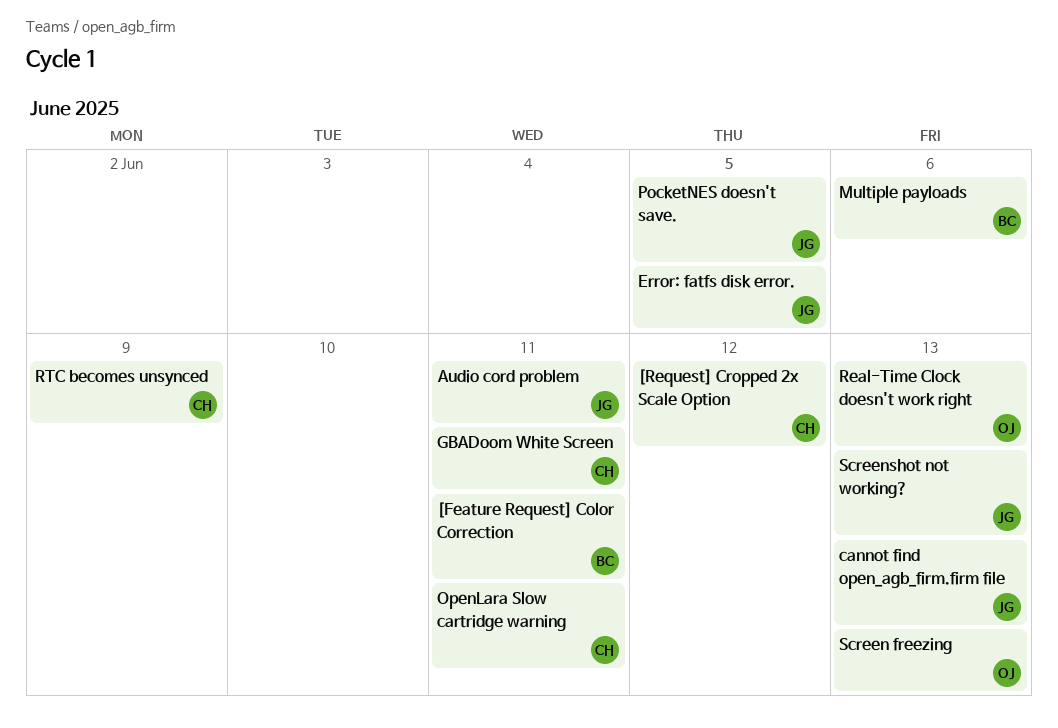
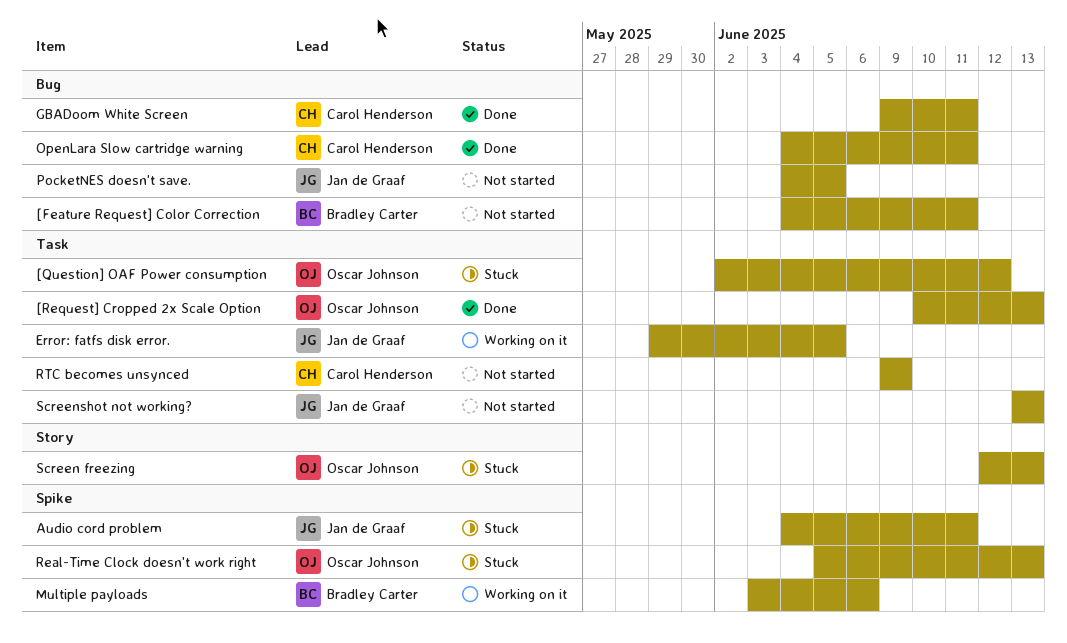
[Question] OAF Power consumption: none -> present
[Request] Cropped 2x Scale Option, owner: Carol Henderson -> Oscar Johnson
[Request] Cropped 2x Scale Option, due: Jun 12 -> Jun 13
cannot find open_agb_firm.firm file: present -> none

